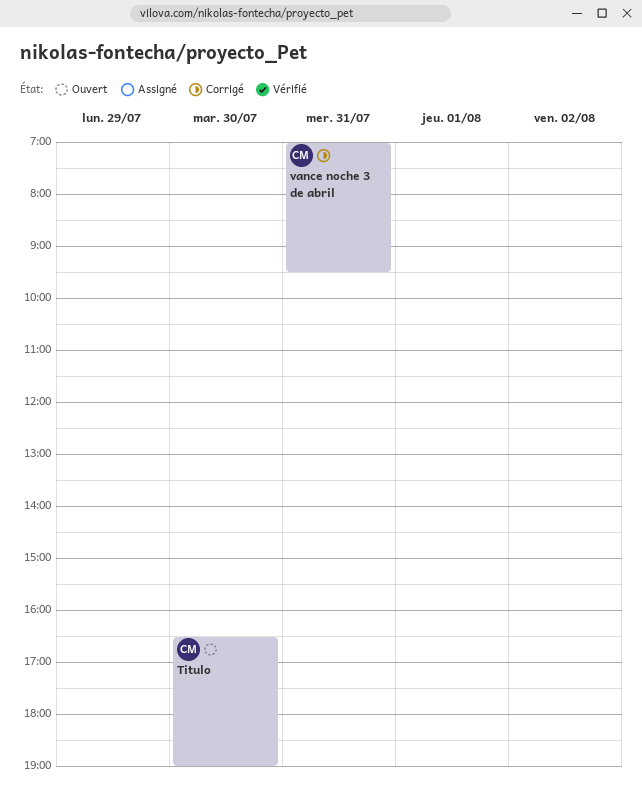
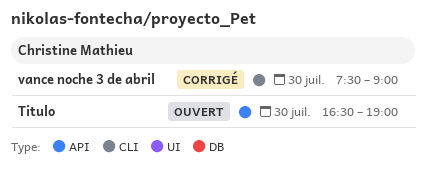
vance noche 3 de abril, day: Jul 31 -> Jul 30
vance noche 3 de abril, begins: 07:00 -> 07:30
vance noche 3 de abril, ends: 09:30 -> 09:00

